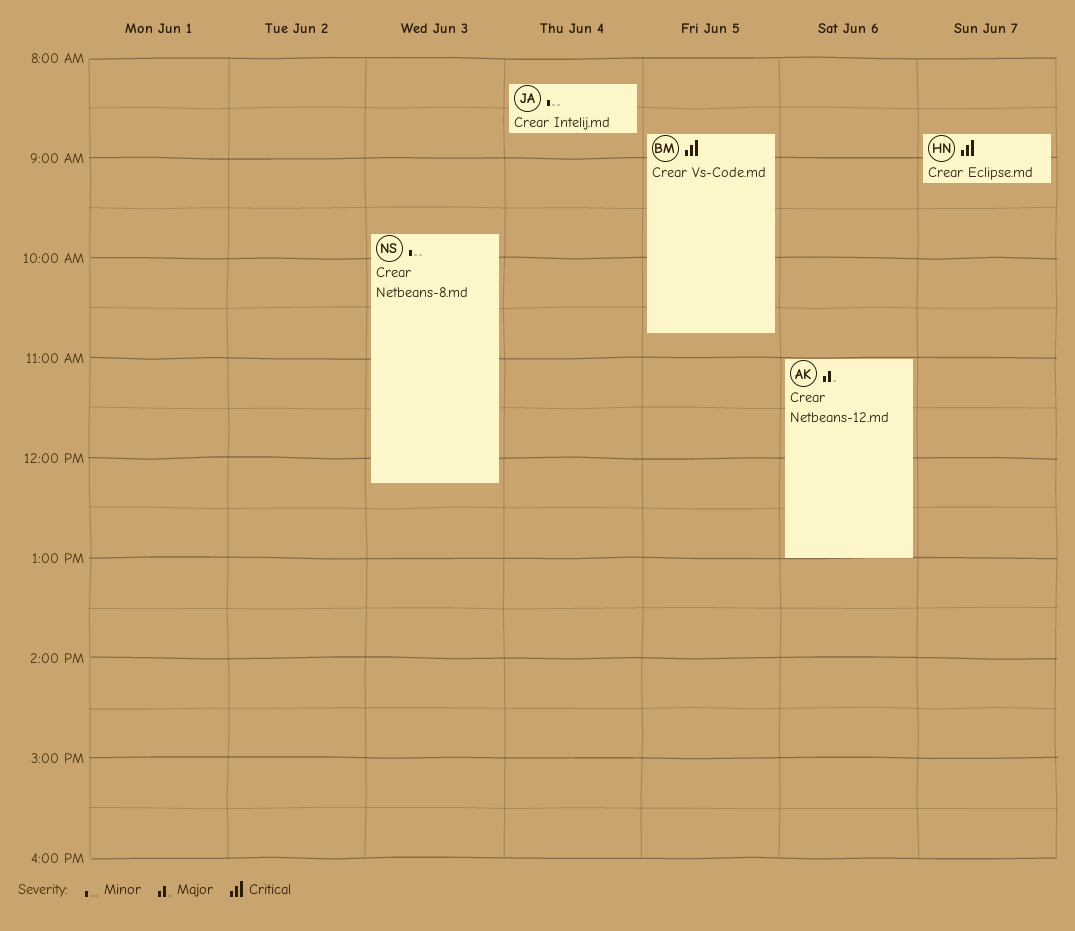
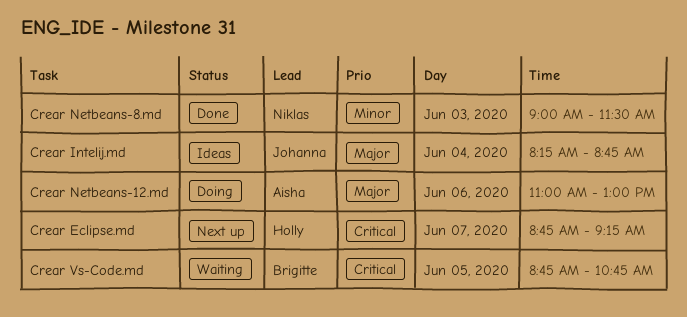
Crear Intelij.md, priority: Minor -> Major
Crear Netbeans-8.md, begins: 09:45 -> 09:00
Crear Netbeans-8.md, ends: 12:15 -> 11:30

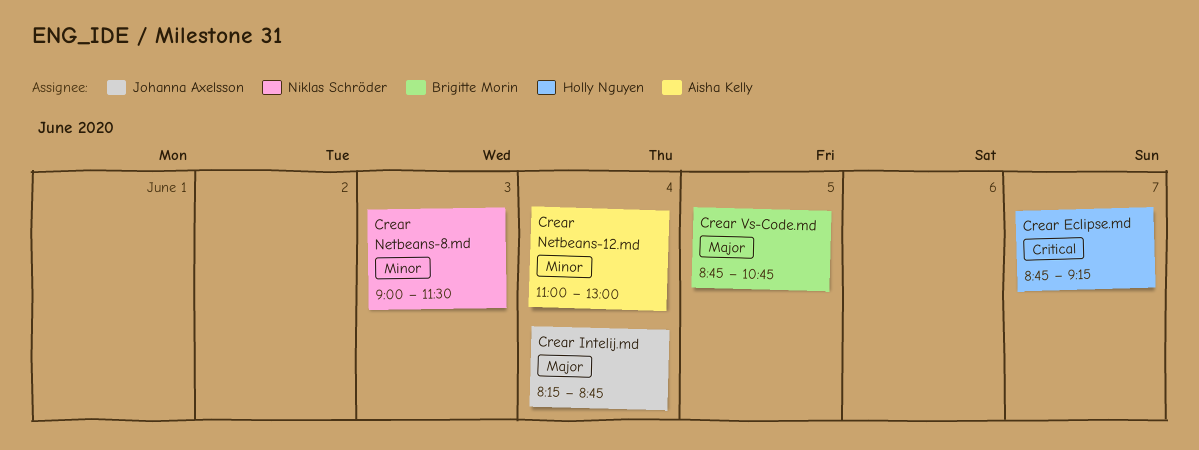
Crear Netbeans-12.md, priority: Major -> Minor
Crear Netbeans-12.md, day: Jun 6 -> Jun 4
Crear Vs-Code.md, priority: Critical -> Major

